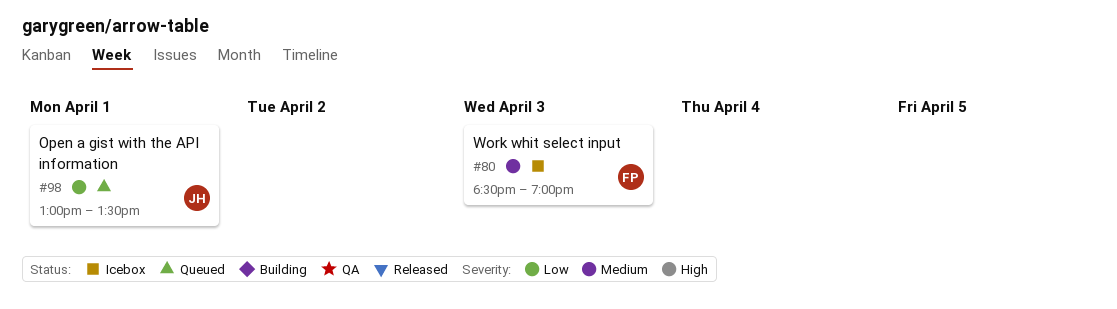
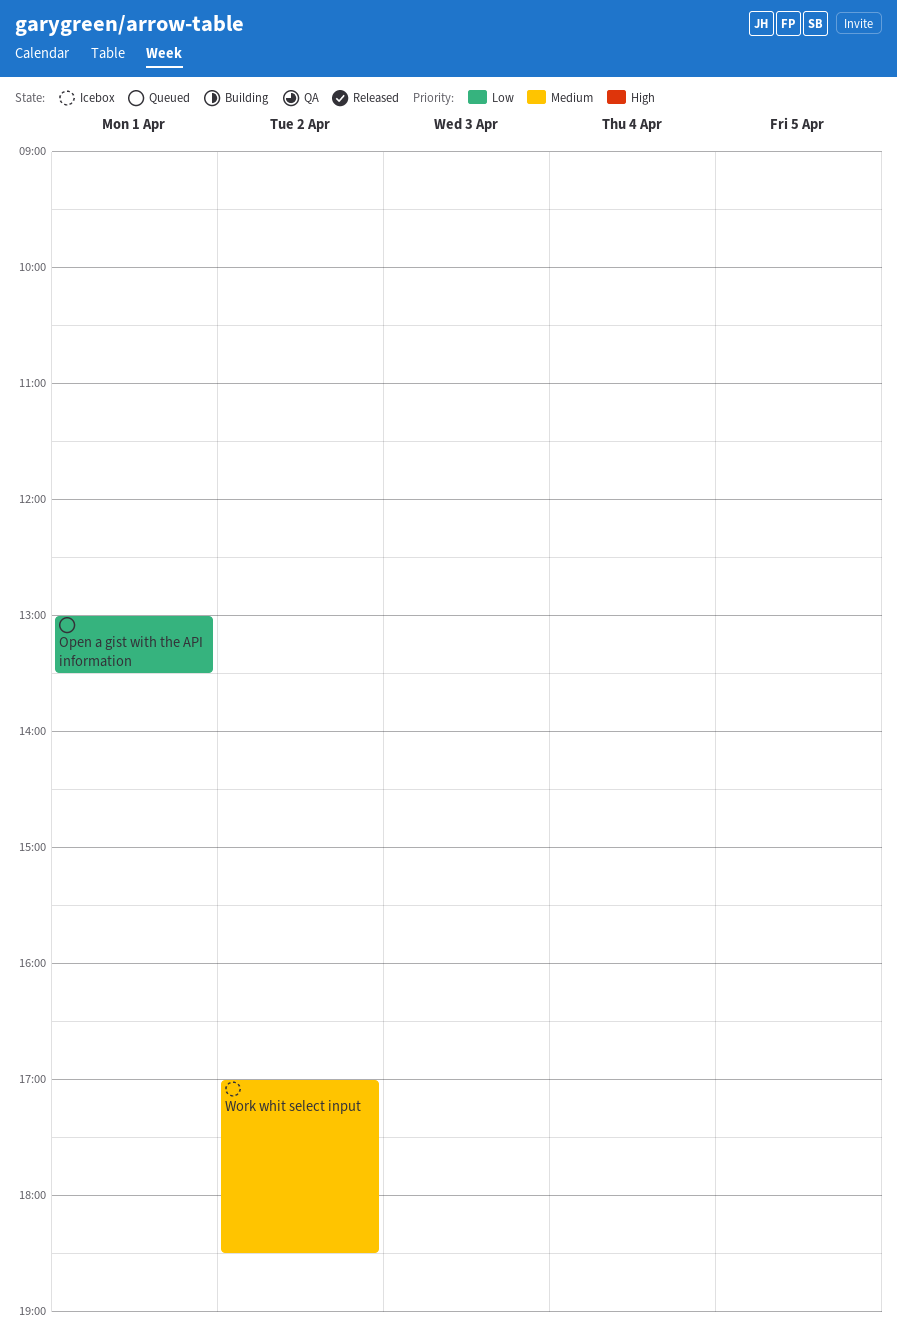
Work whit select input, day: Apr 3 -> Apr 2
Work whit select input, begins: 18:30 -> 17:00
Work whit select input, ends: 19:00 -> 18:30

